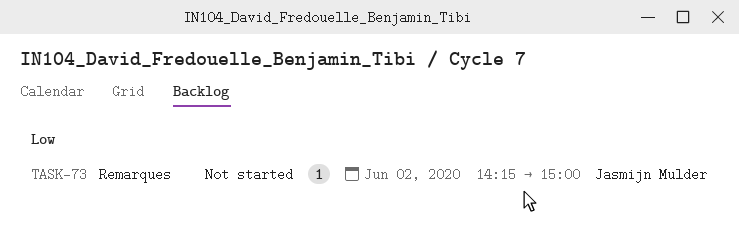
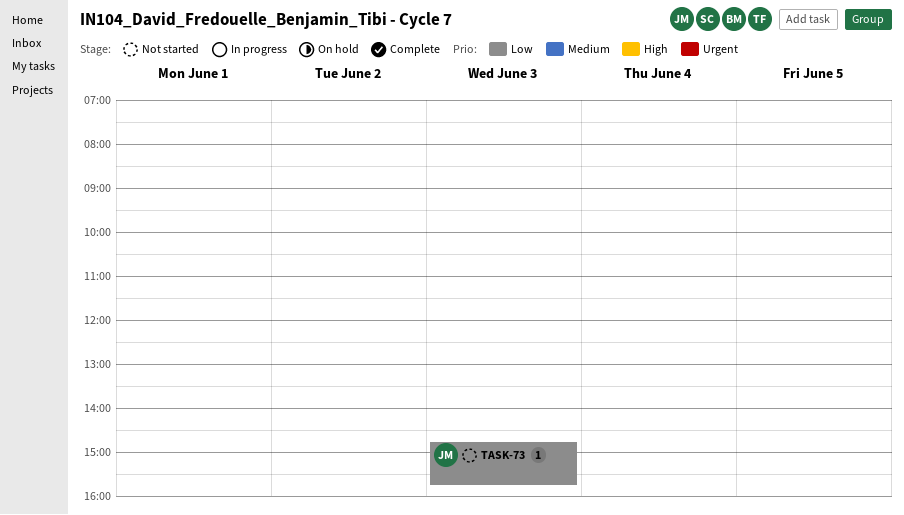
TASK-73, day: Jun 2 -> Jun 3
TASK-73, begins: 14:15 -> 14:45
TASK-73, ends: 15:00 -> 15:45

